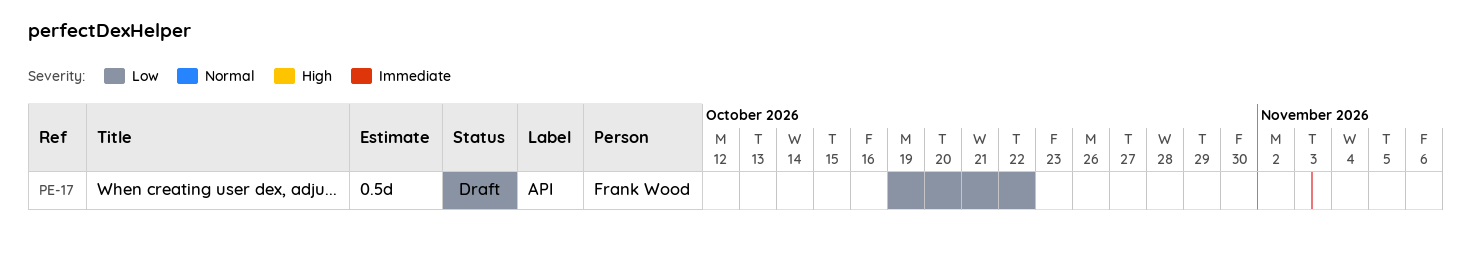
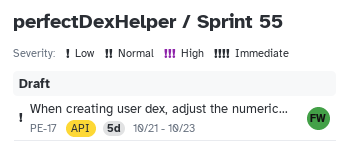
PE-17, estimate: 0.5d -> 5d
PE-17, start: Oct 19 -> Oct 21
PE-17, due: Oct 22 -> Oct 23

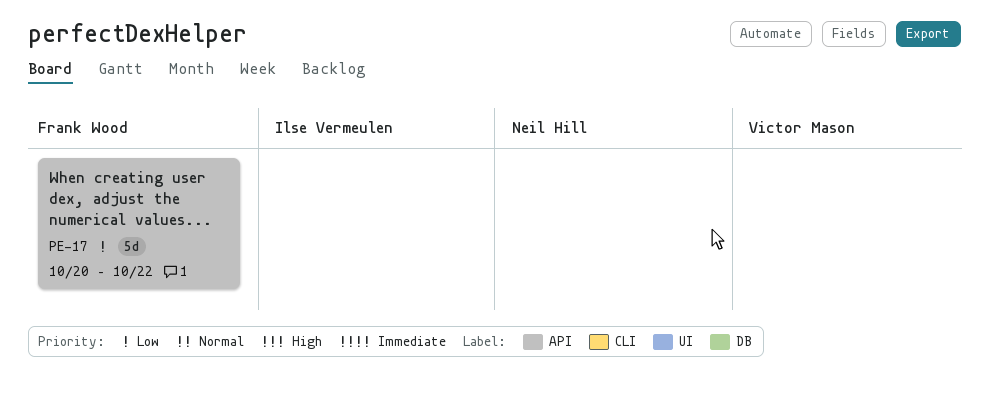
PE-17, start: Oct 21 -> Oct 20
PE-17, due: Oct 23 -> Oct 22

